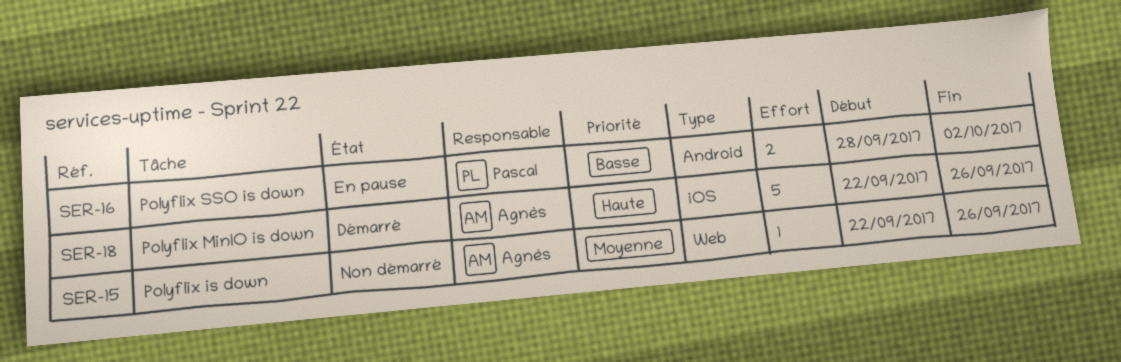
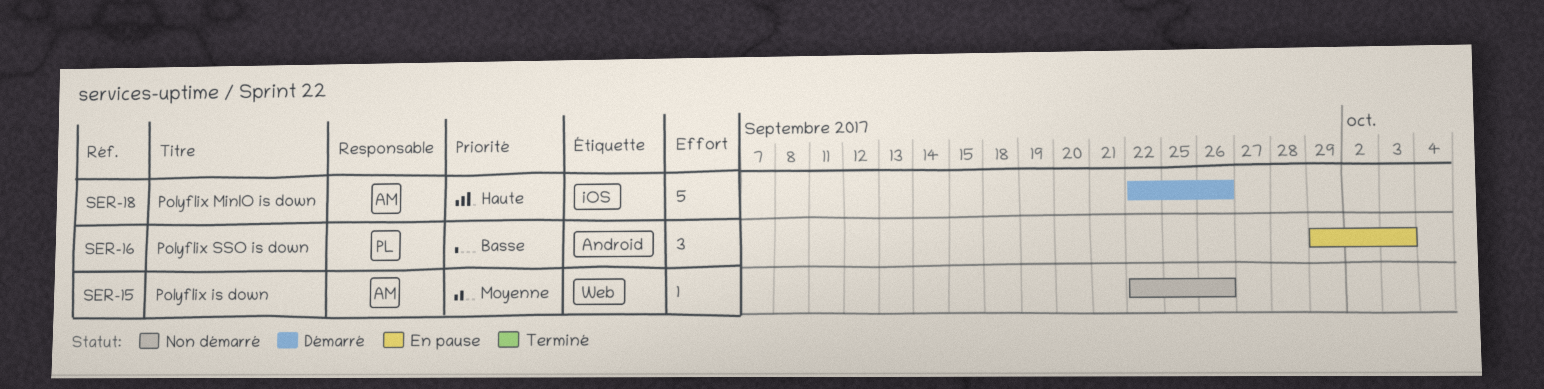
SER-16, estimate: 2 -> 3
SER-16, start: Sep 28 -> Sep 29
SER-16, due: Oct 2 -> Oct 3

